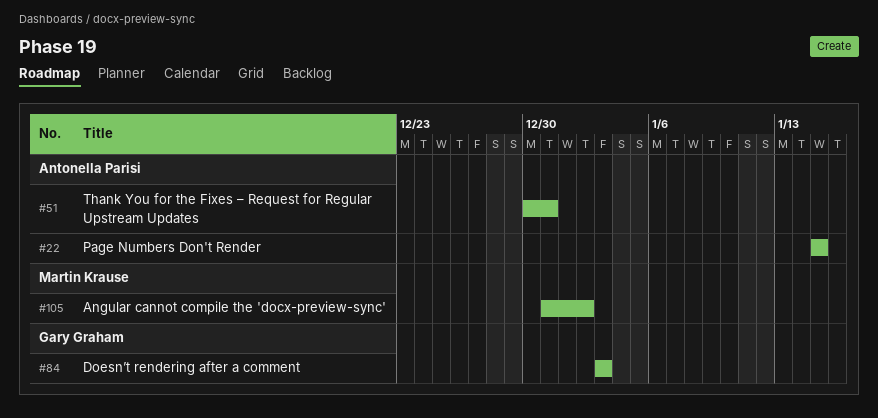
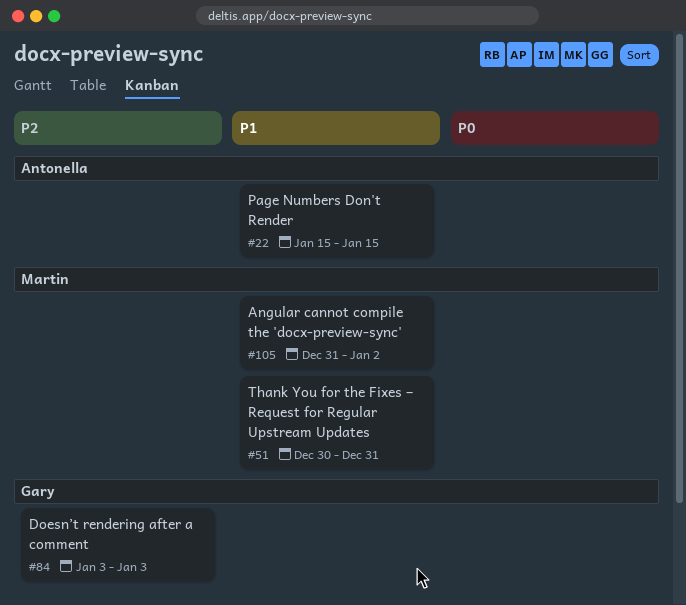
#51, owner: Antonella Parisi -> Martin Krause

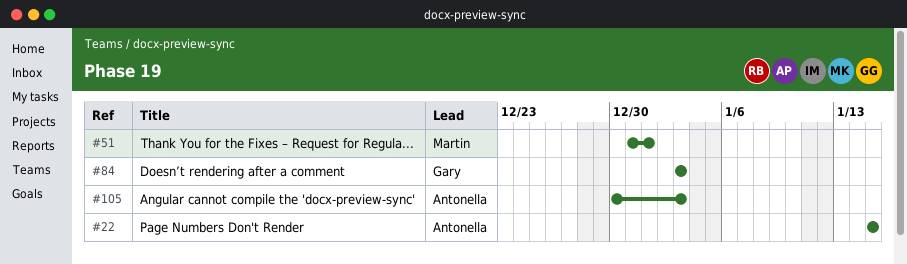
#51, start: Dec 30 -> Dec 31
#51, due: Dec 31 -> Jan 1
#105, owner: Martin -> Antonella
#105, start: Dec 31 -> Dec 30
#105, due: Jan 2 -> Jan 3

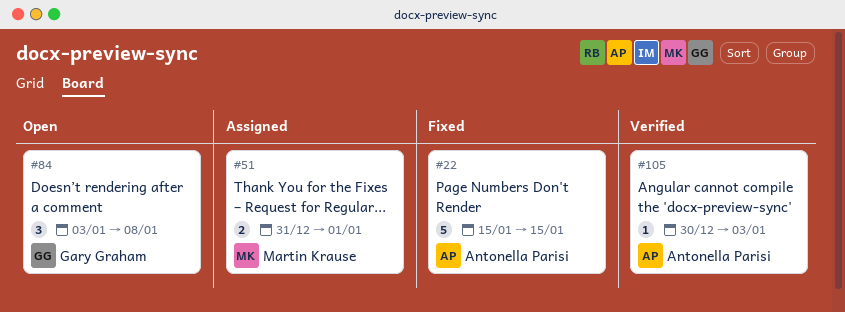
#84, due: Jan 3 -> Jan 8

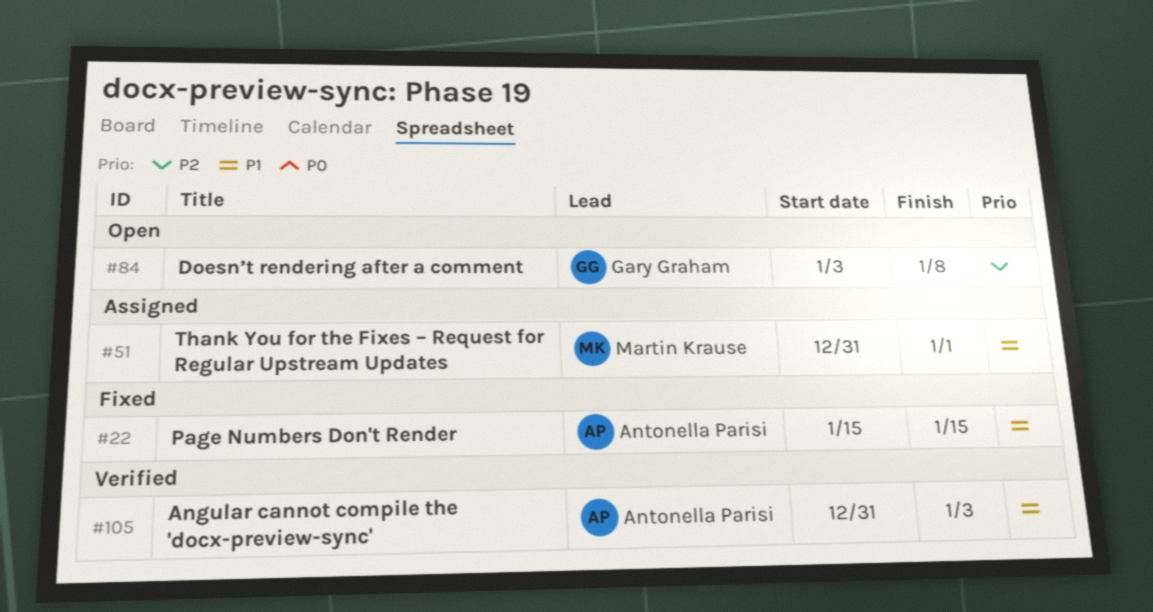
#105, start: Dec 30 -> Dec 31

